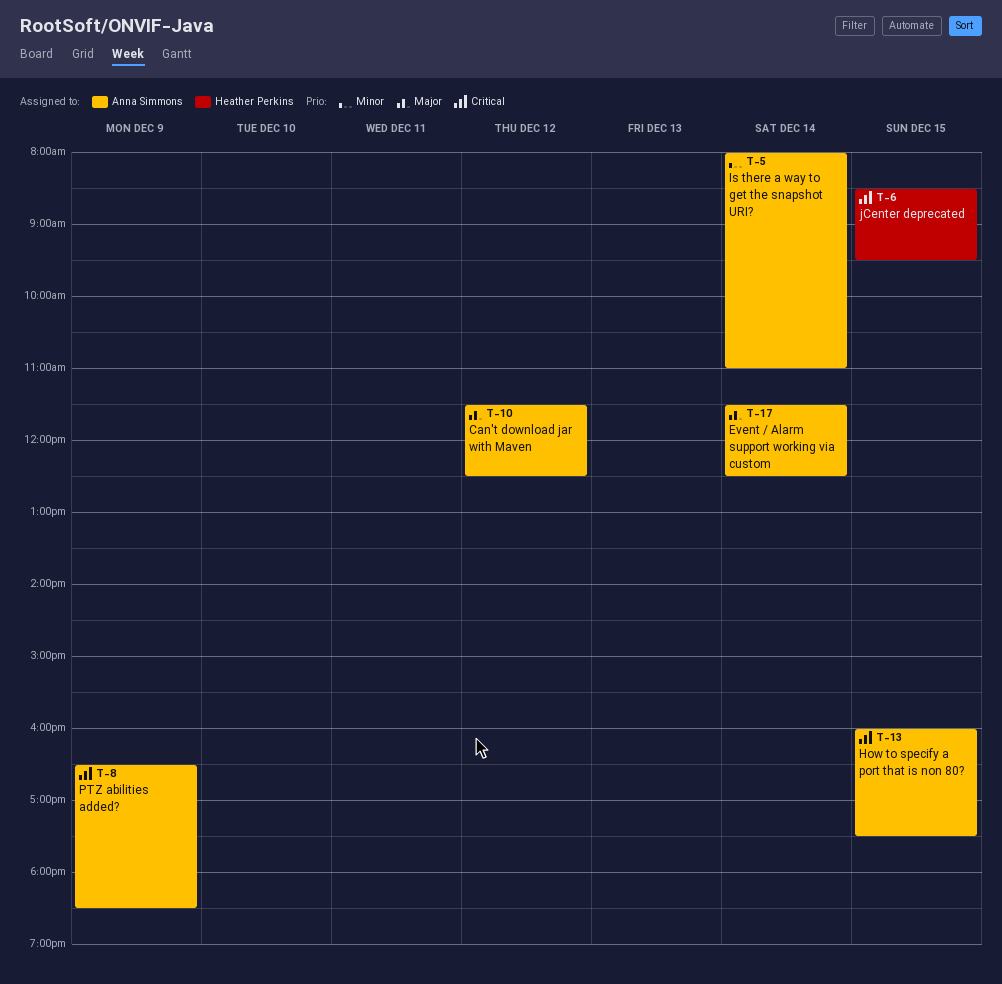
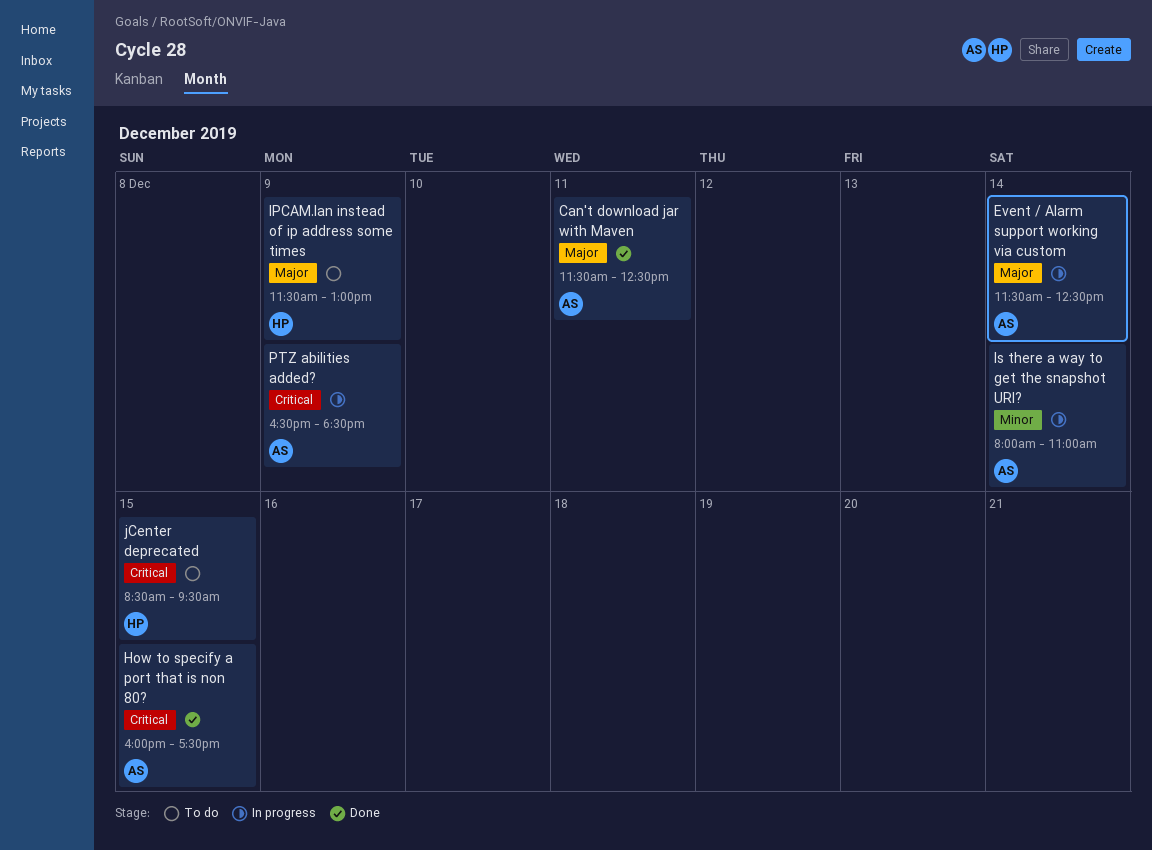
Can't download jar with Maven, day: Dec 12 -> Dec 11
IPCAM.lan instead of ip address some times: none -> present

